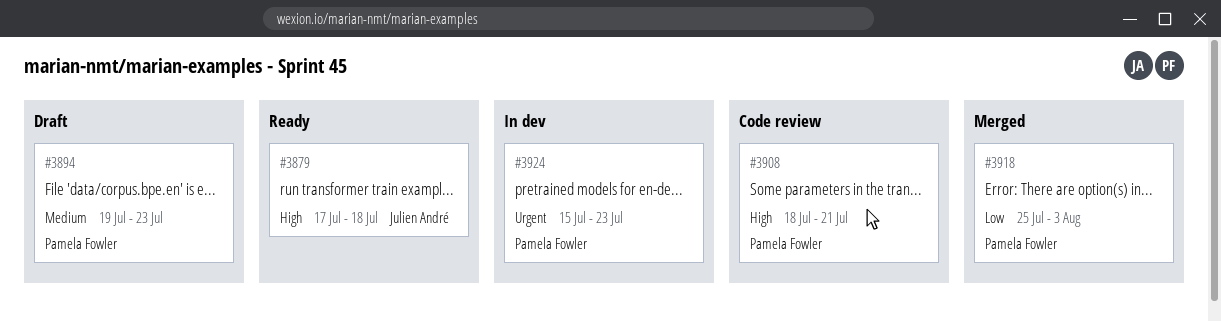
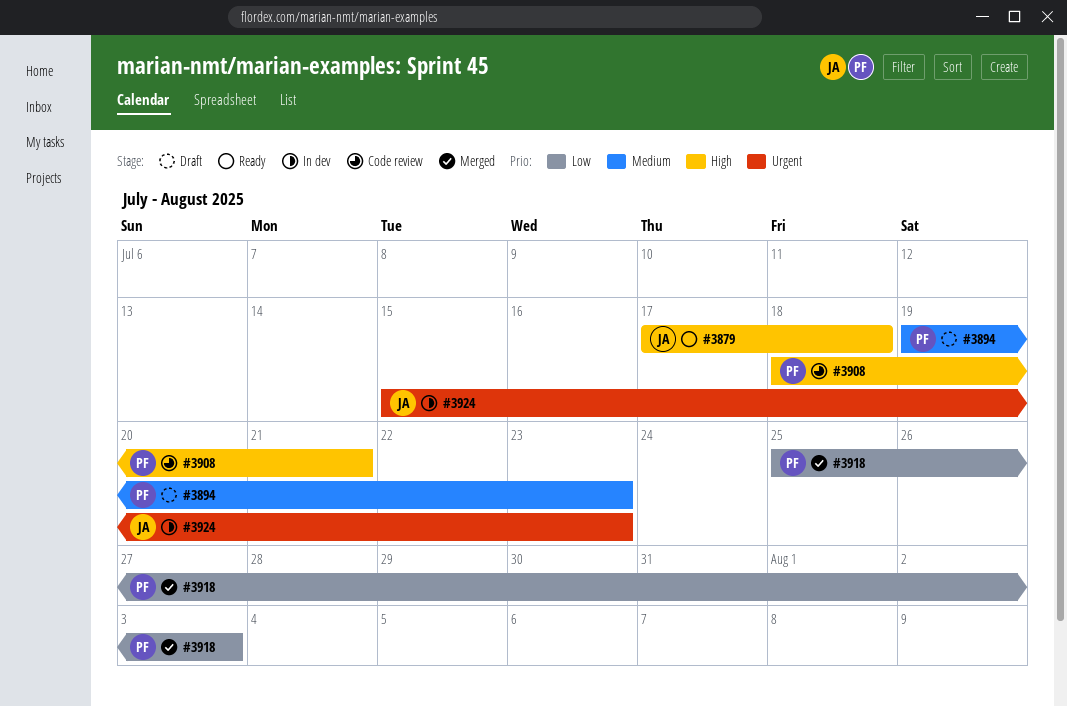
#3924, owner: Pamela Fowler -> Julien André

